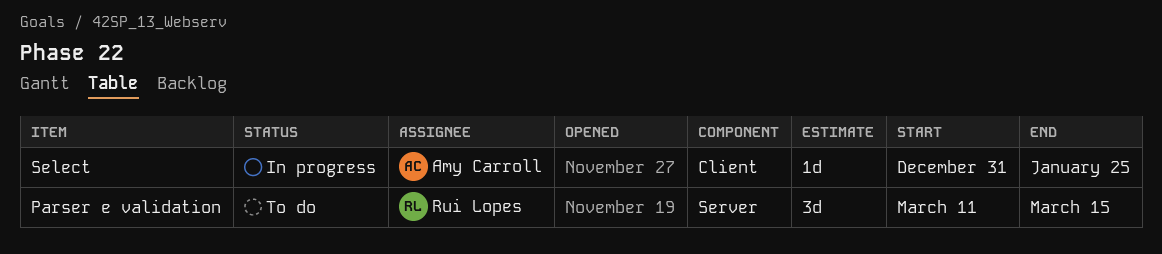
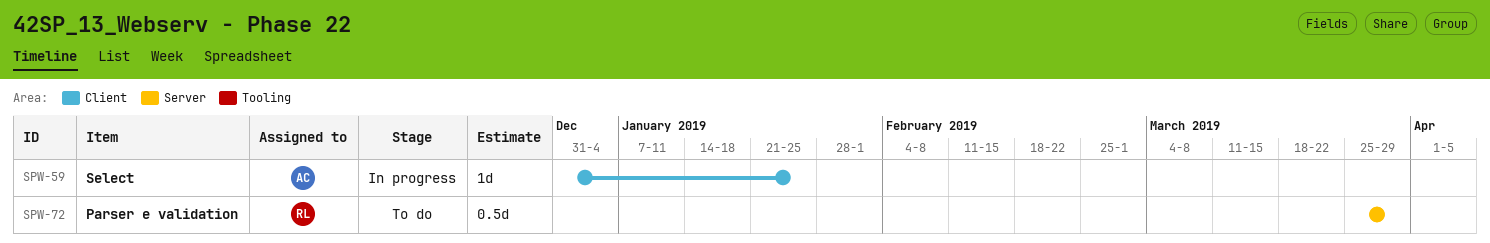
Parser e validation, estimate: 3d -> 0.5d
Parser e validation, start: Mar 11 -> Mar 25
Parser e validation, due: Mar 15 -> Mar 29

